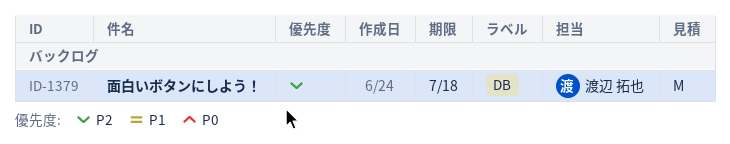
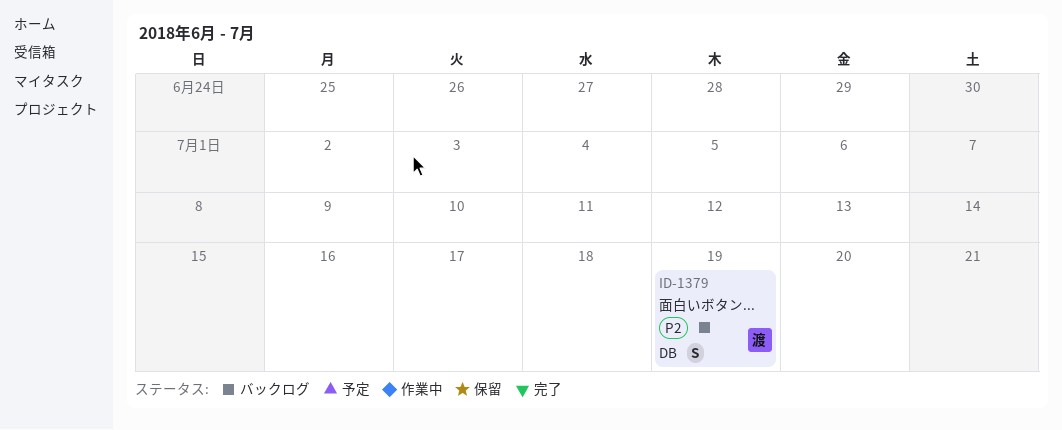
ID-1379, estimate: M -> S
ID-1379, due: Jul 18 -> Jul 19

